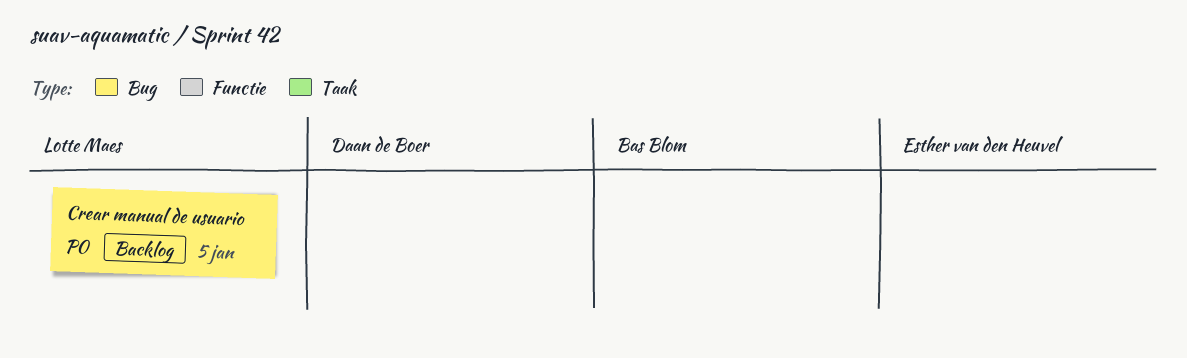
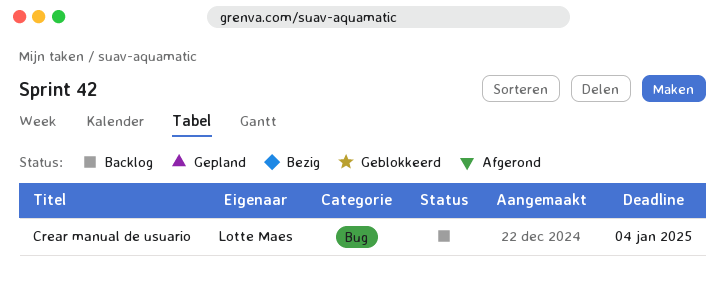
Crear manual de usuario, due: Jan 5 -> Jan 4

